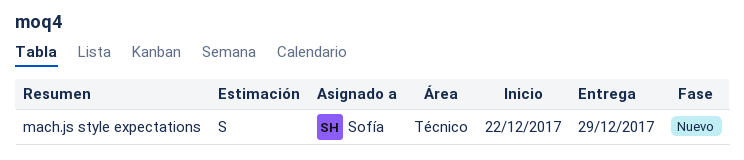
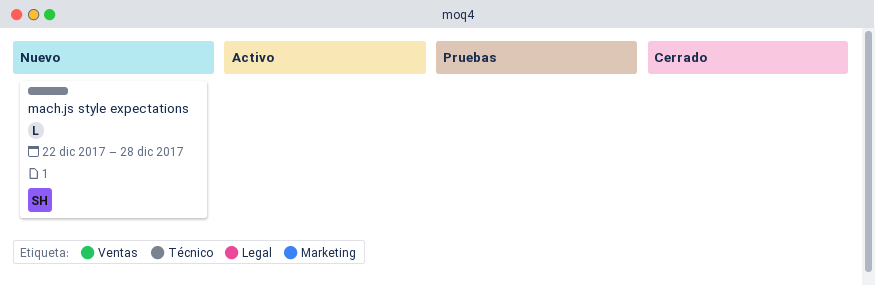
mach.js style expectations, estimate: S -> L
mach.js style expectations, due: Dec 29 -> Dec 28

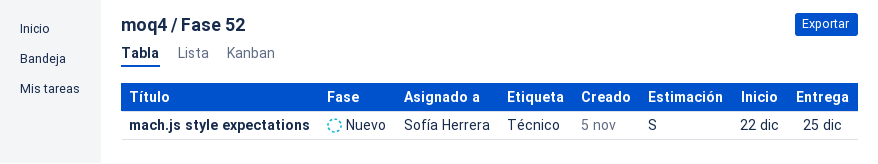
mach.js style expectations, estimate: L -> S
mach.js style expectations, due: Dec 28 -> Dec 25

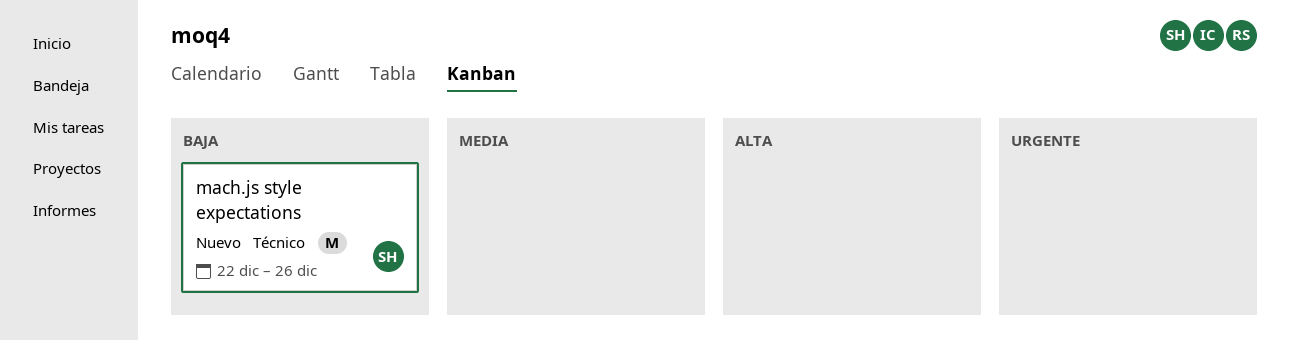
mach.js style expectations, estimate: S -> M
mach.js style expectations, due: Dec 25 -> Dec 26

